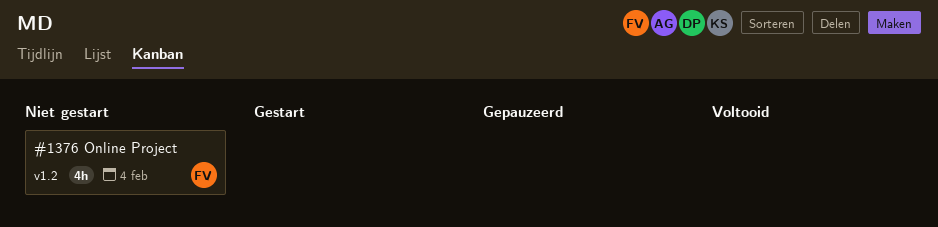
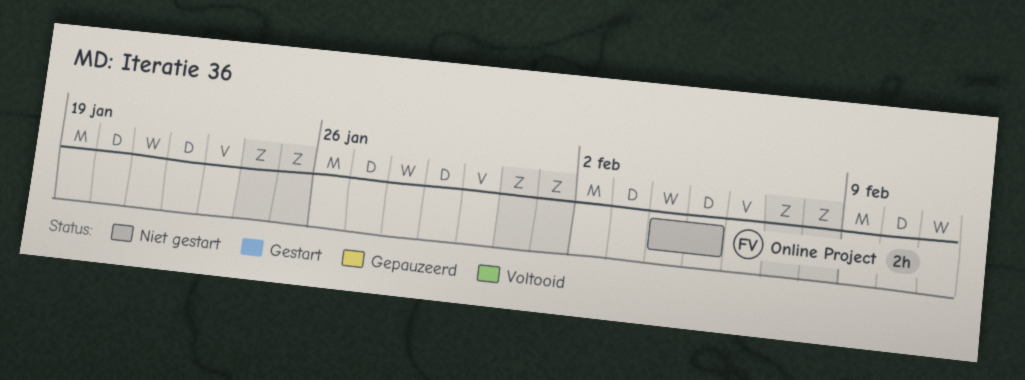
Online Project, estimate: 4h -> 2h
Online Project, due: Feb 4 -> Feb 5

